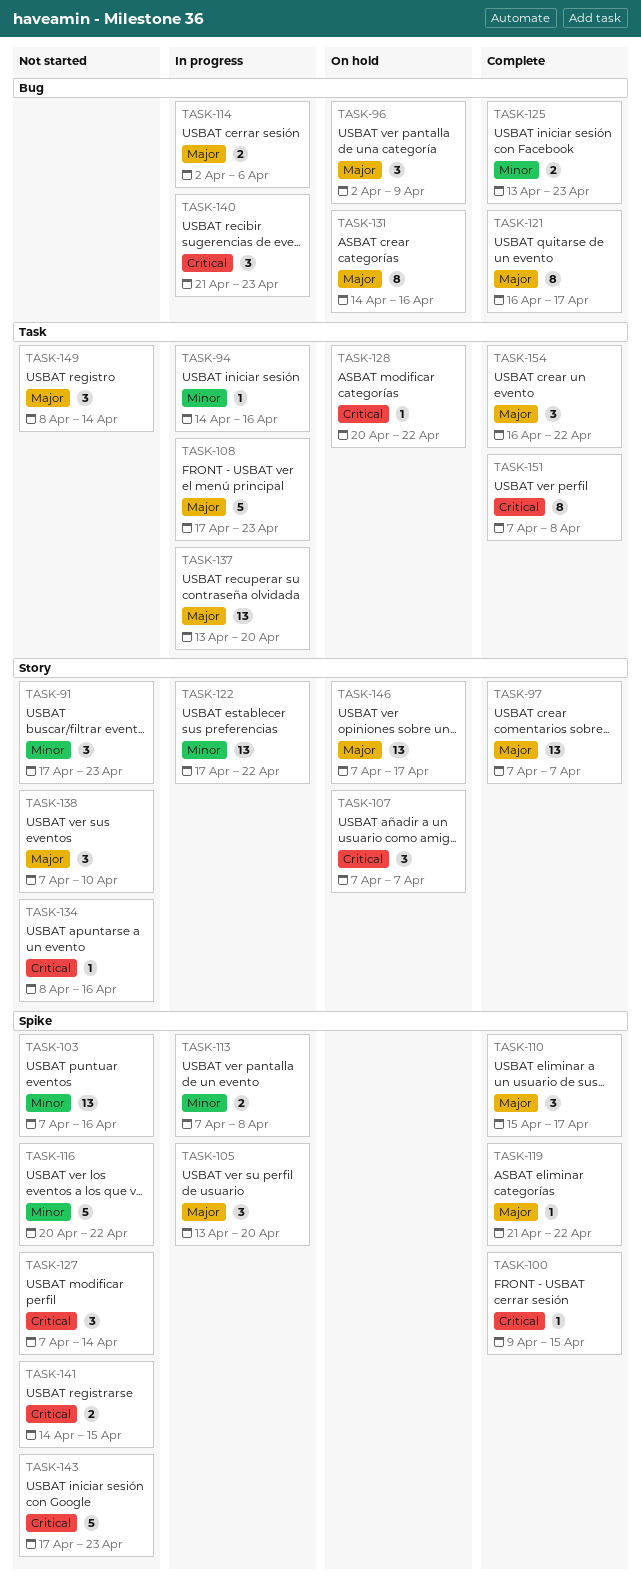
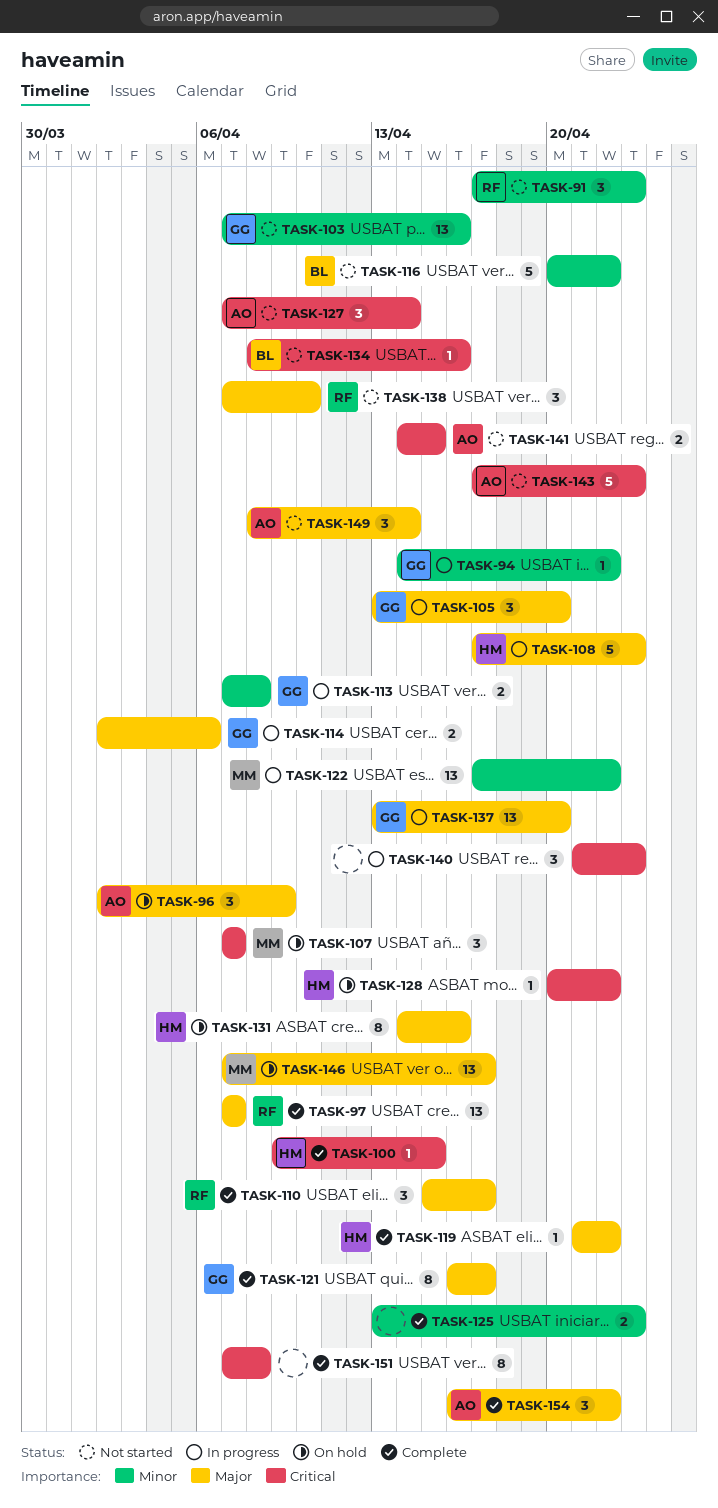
TASK-94, due: Apr 16 -> Apr 22

